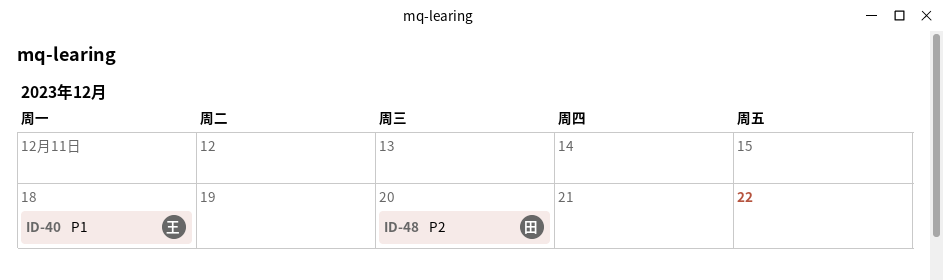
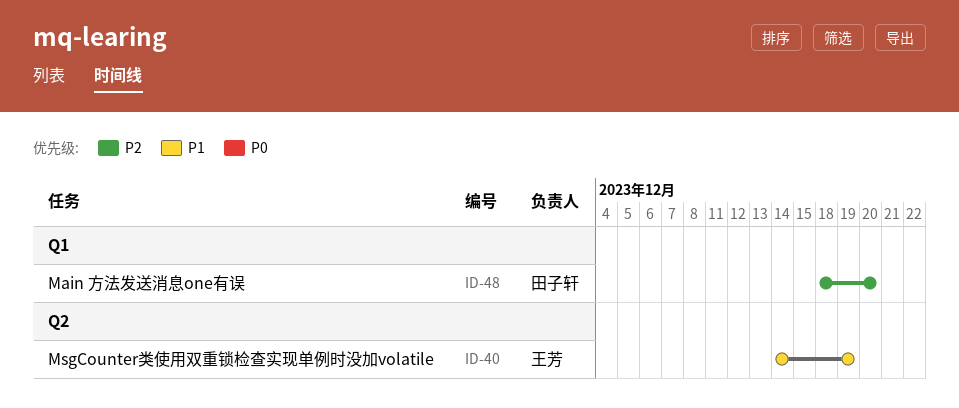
ID-40, due: Dec 18 -> Dec 19

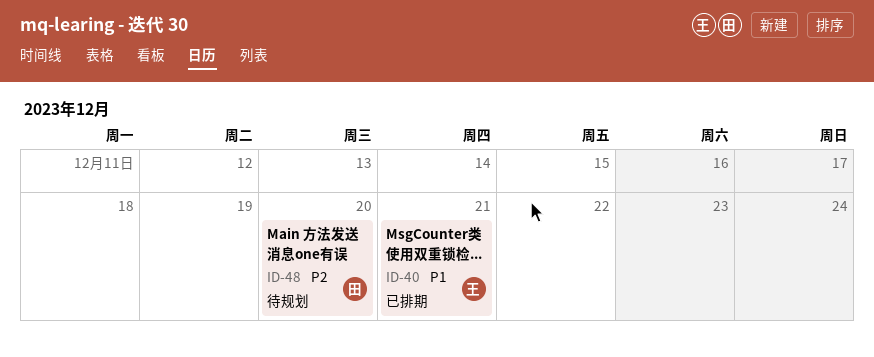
ID-40, due: Dec 19 -> Dec 21

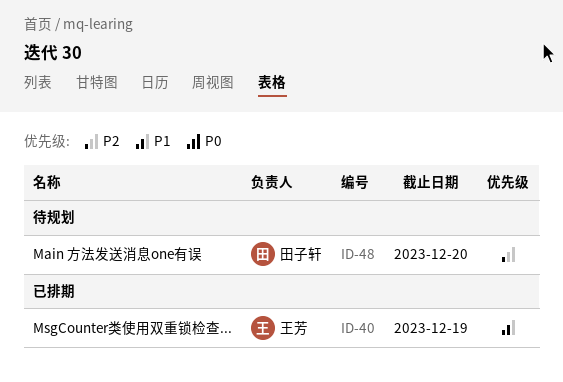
ID-40, due: Dec 21 -> Dec 19

